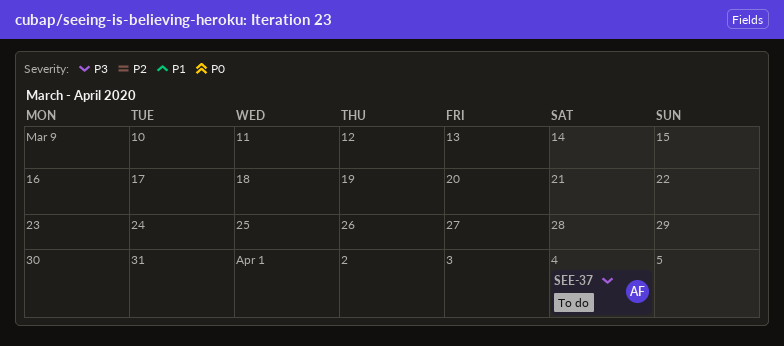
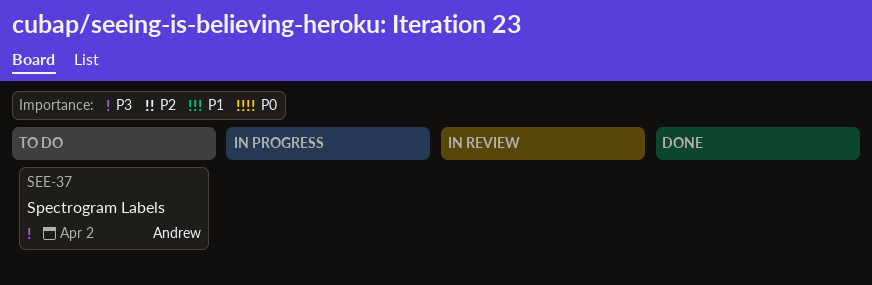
SEE-37, due: Apr 4 -> Apr 2

